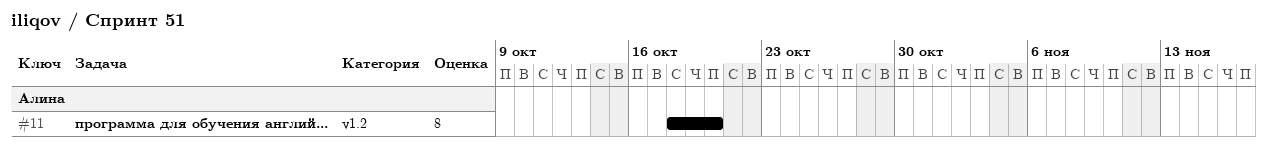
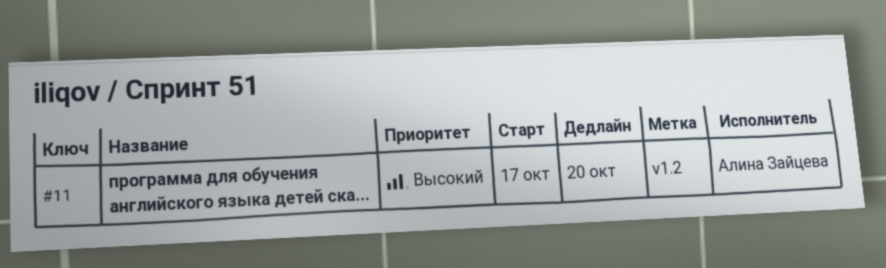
#11, start: Oct 18 -> Oct 17

